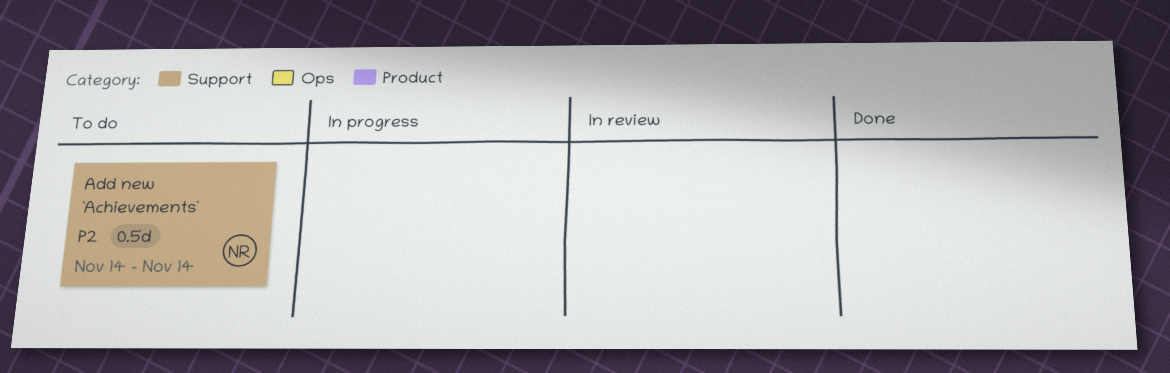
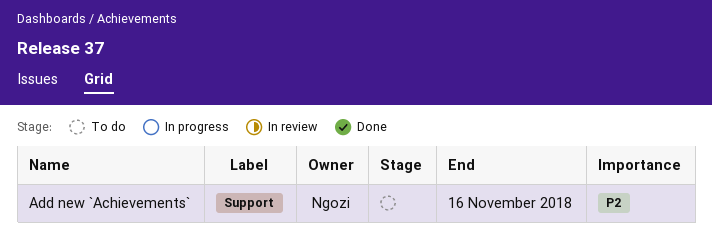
Add new `Achievements`, due: Nov 14 -> Nov 16

